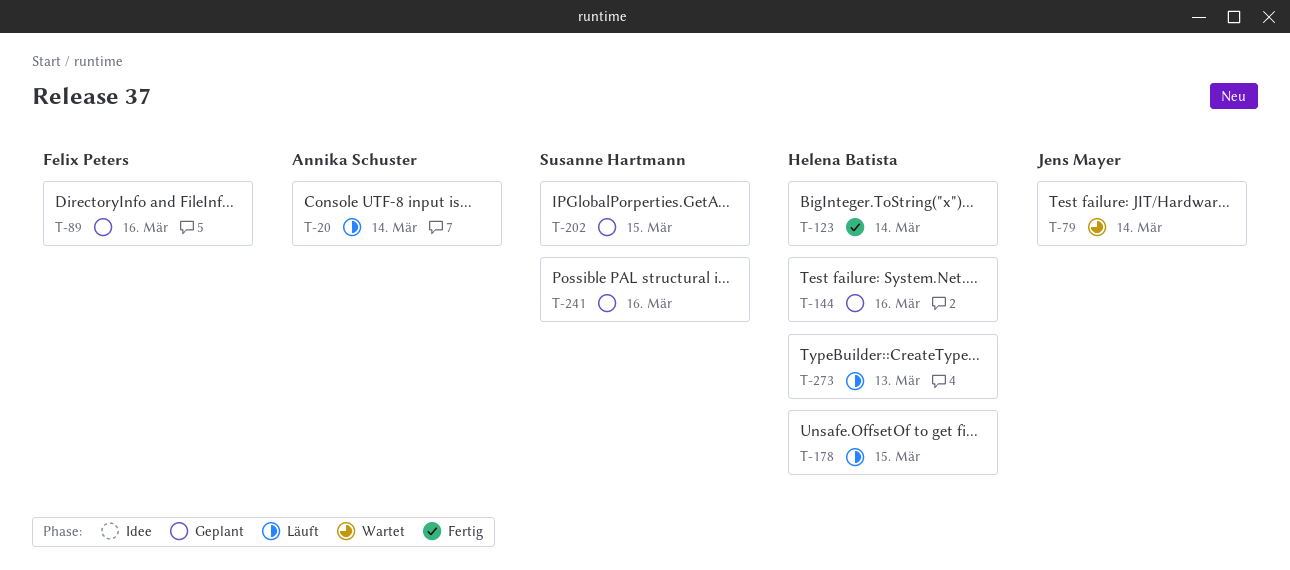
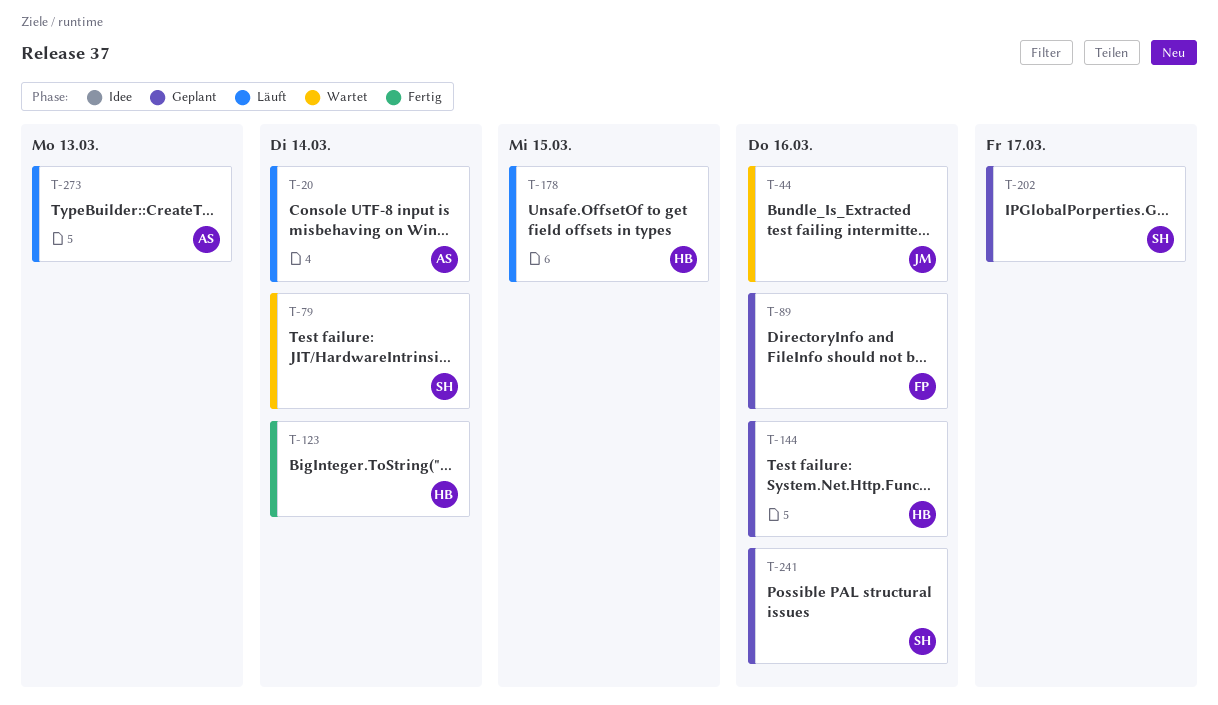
T-44: none -> present
T-79, owner: Jens Mayer -> Susanne Hartmann
T-202, due: Mar 15 -> Mar 17
T-273, owner: Helena Batista -> Annika Schuster

